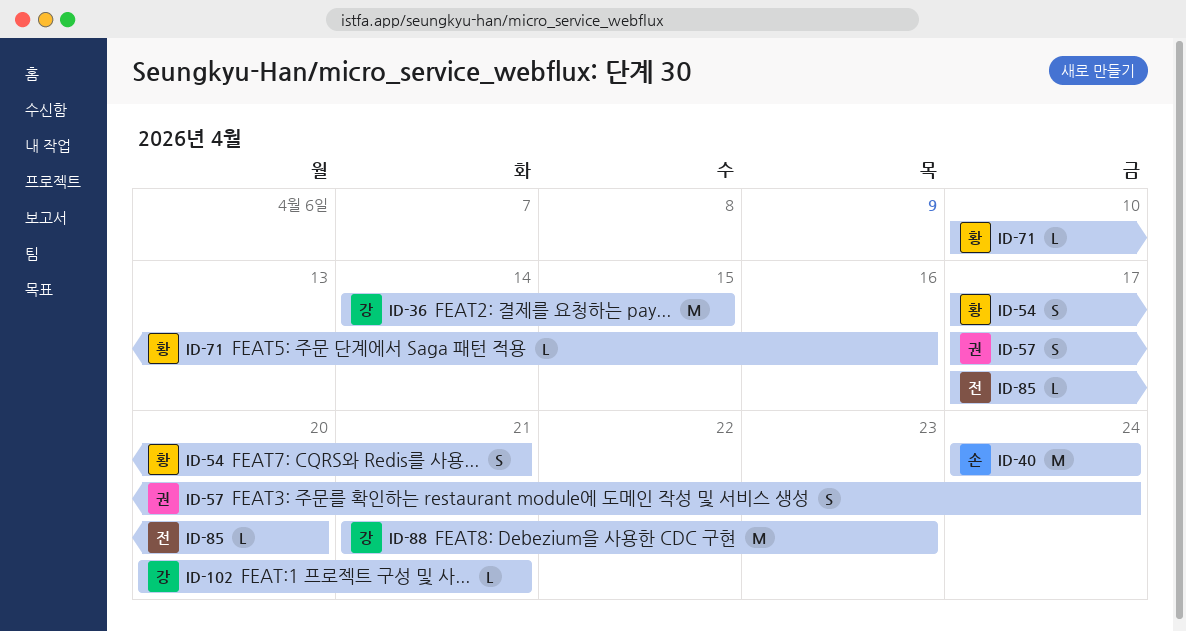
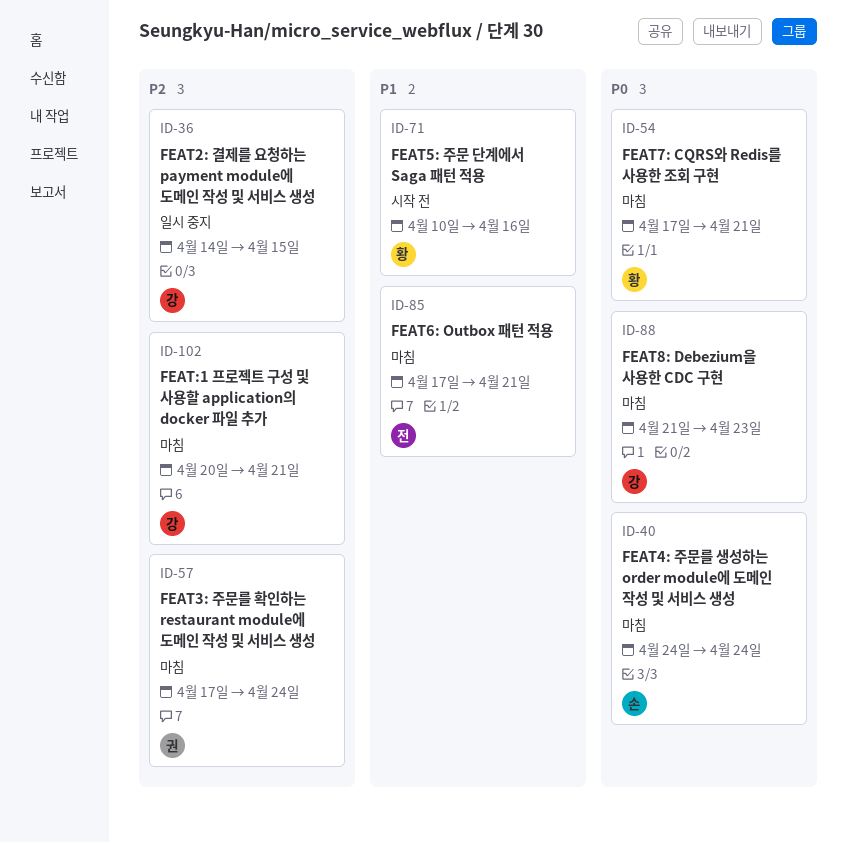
ID-85, due: Apr 20 -> Apr 21

